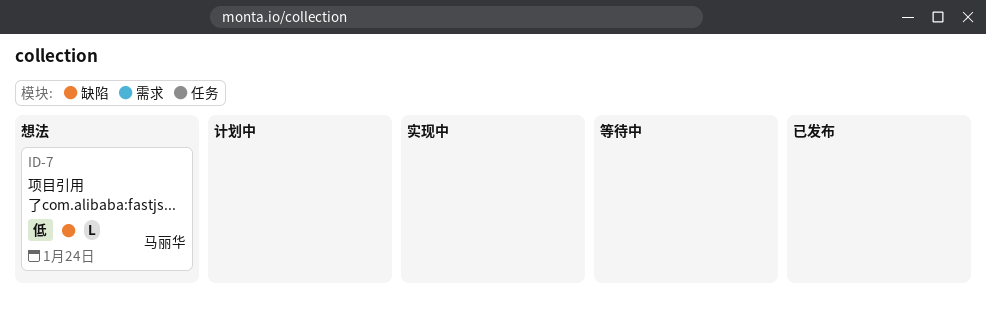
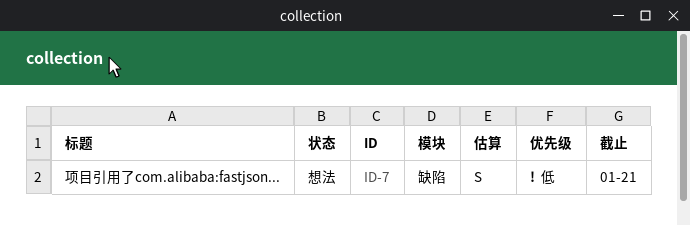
ID-7, estimate: L -> S
ID-7, due: Jan 24 -> Jan 21

